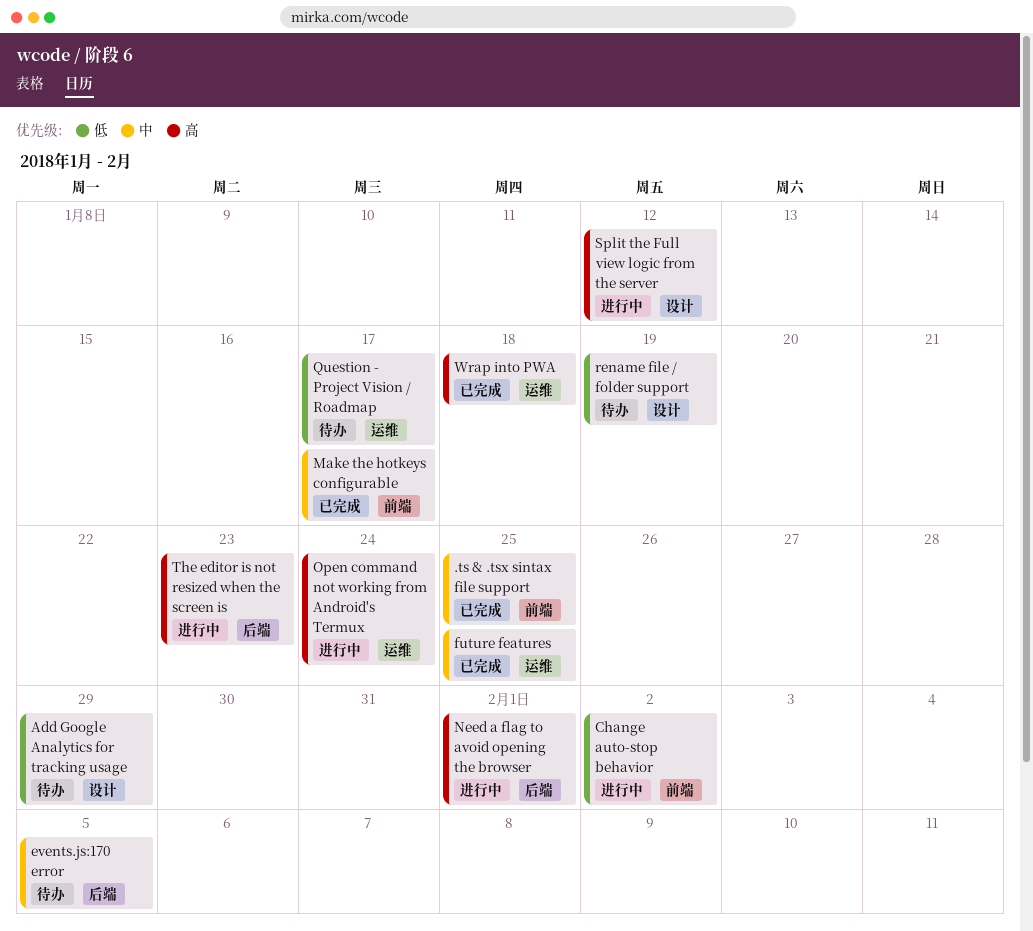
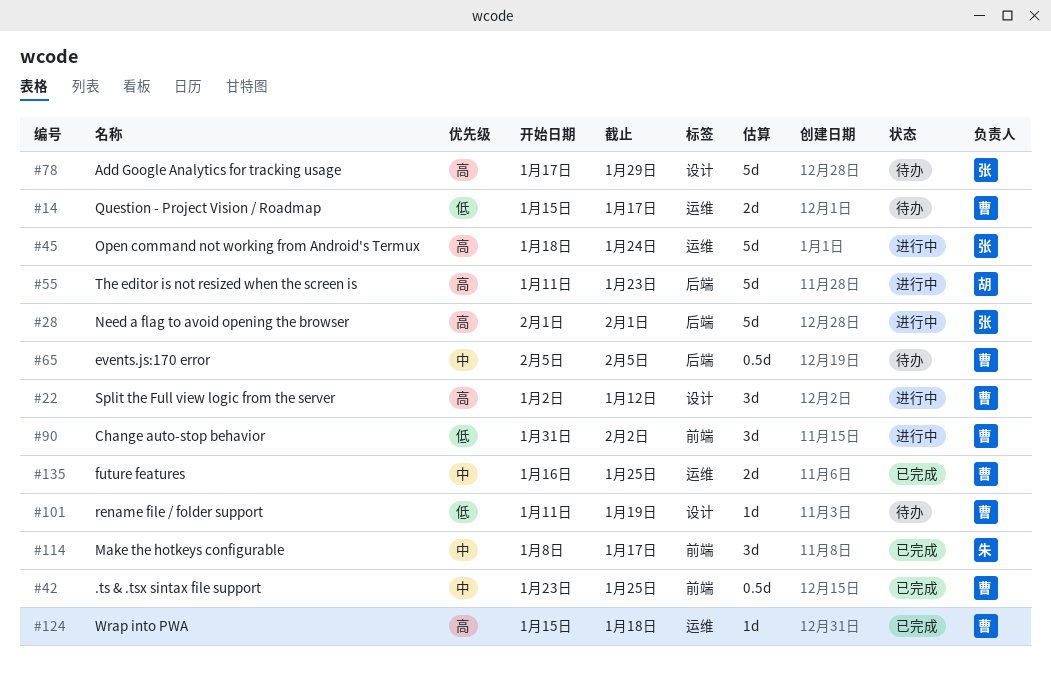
Add Google Analytics for tracking usage, priority: 低 -> 高

